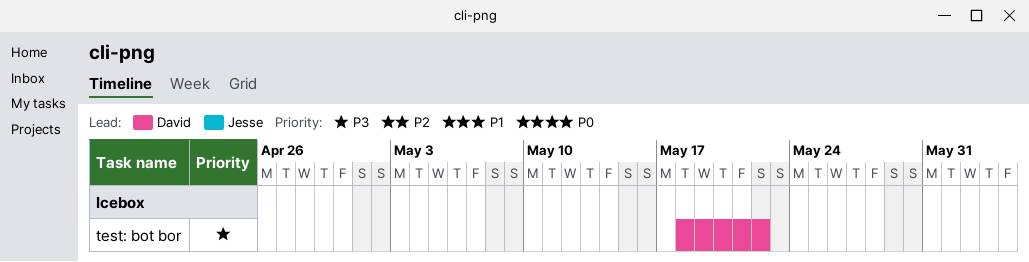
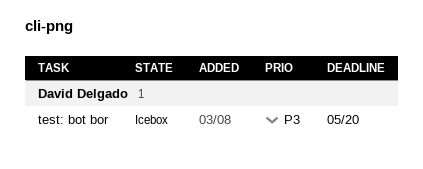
test: bot bor, due: May 22 -> May 20

